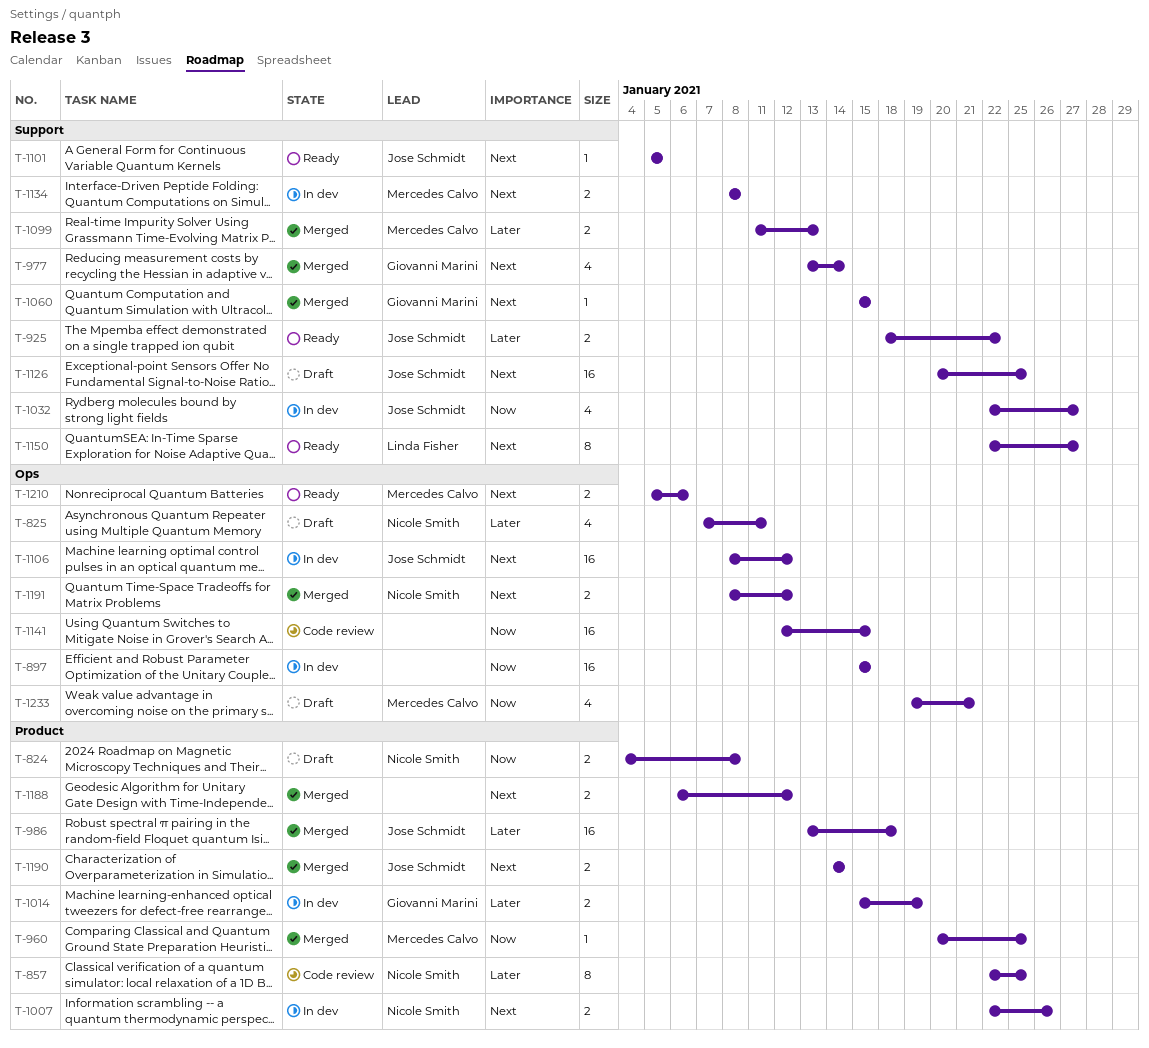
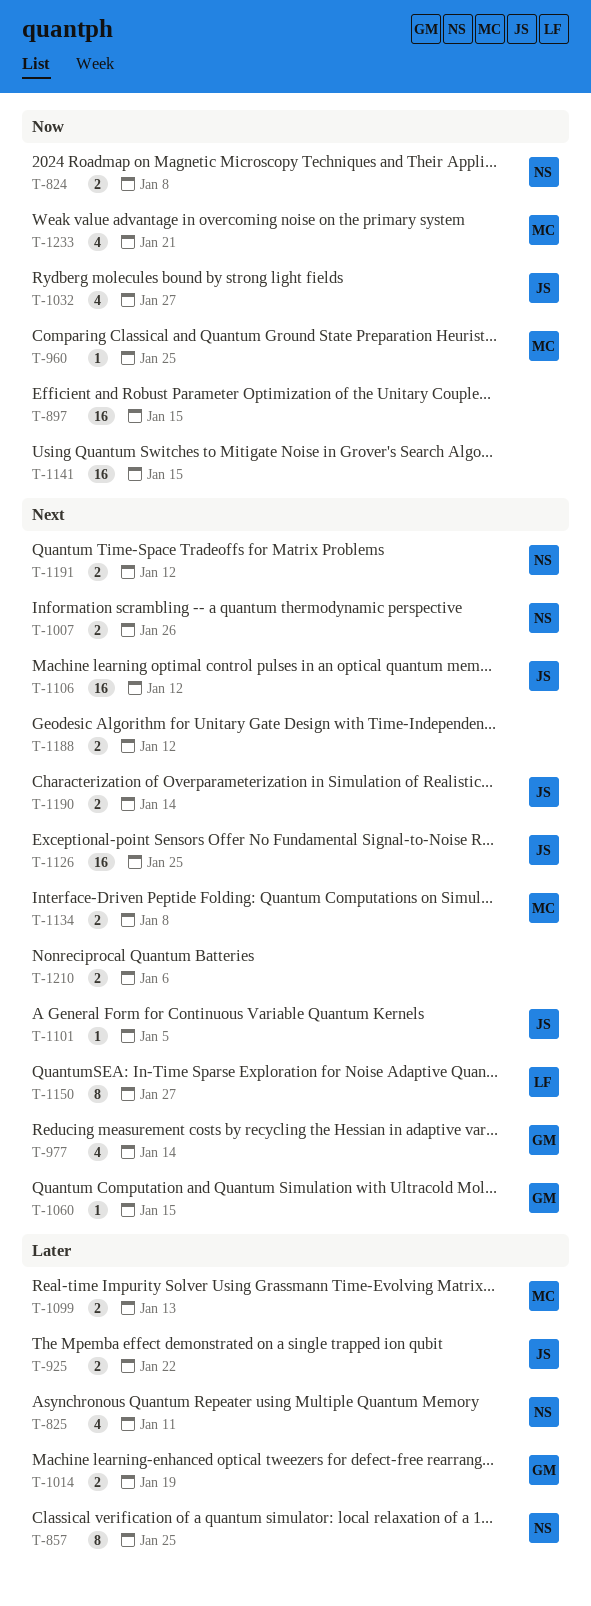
T-986: present -> none
T-1210, owner: Mercedes Calvo -> none

